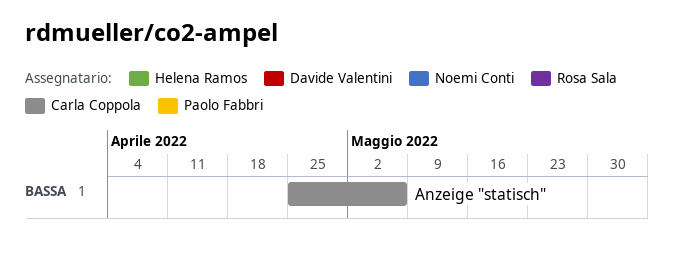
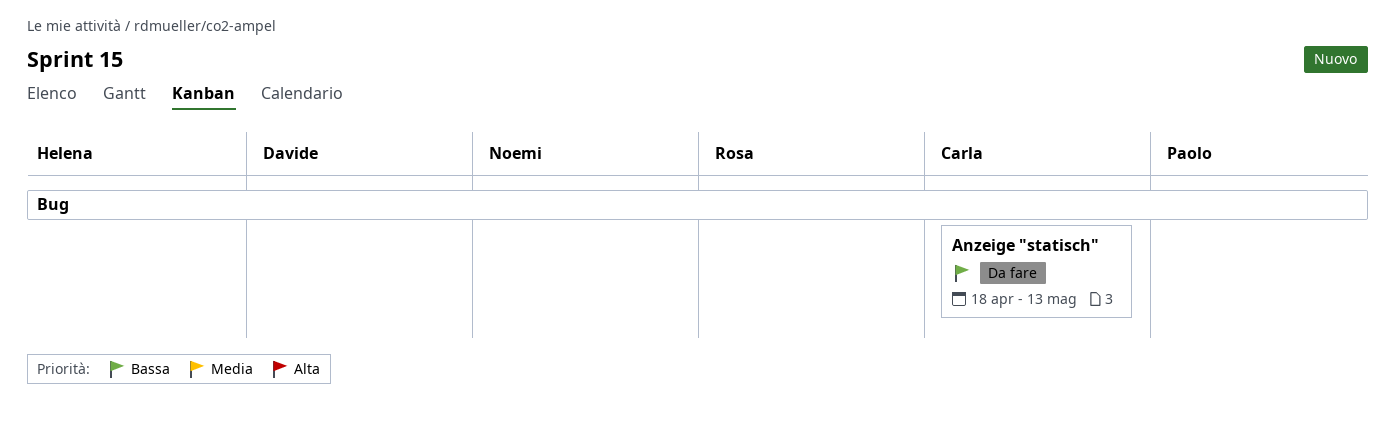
Anzeige "statisch", start: Apr 25 -> Apr 18
Anzeige "statisch", due: May 6 -> May 13

